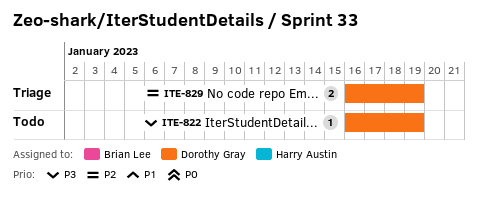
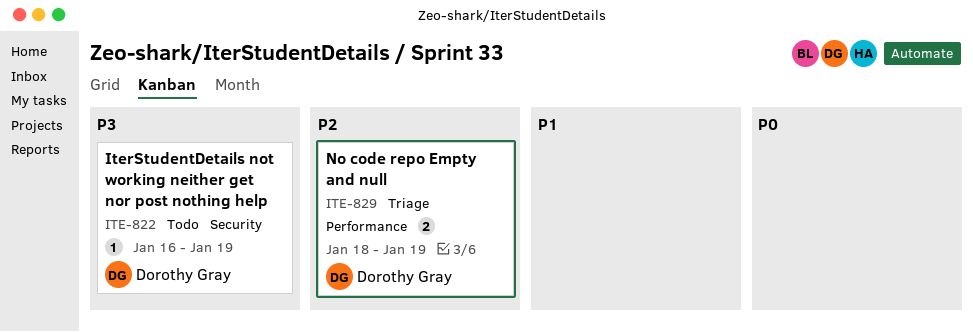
ITE-829, start: Jan 16 -> Jan 18

